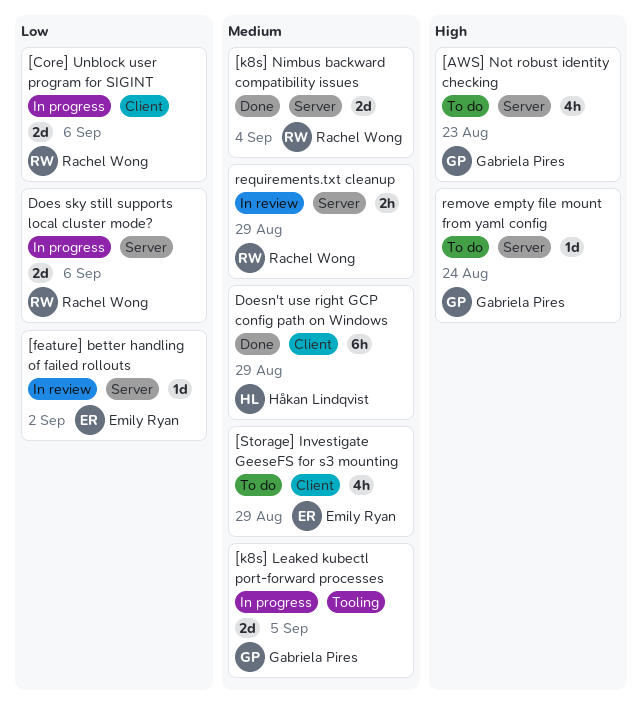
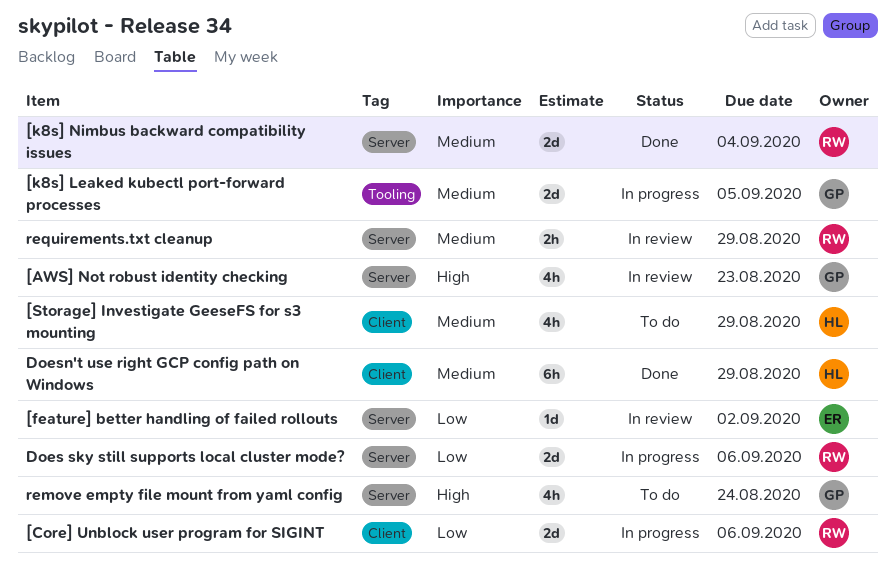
[AWS] Not robust identity checking, status: To do -> In review
[Storage] Investigate GeeseFS for s3 mounting, owner: Emily Ryan -> Håkan Lindqvist
remove empty file mount from yaml config, estimate: 1d -> 4h

